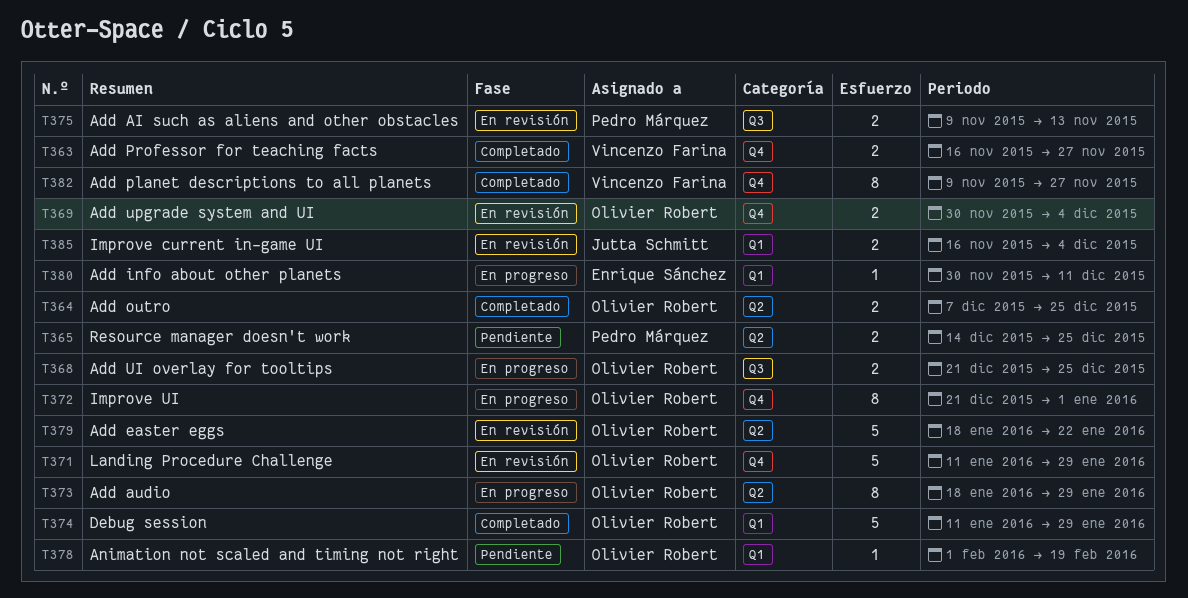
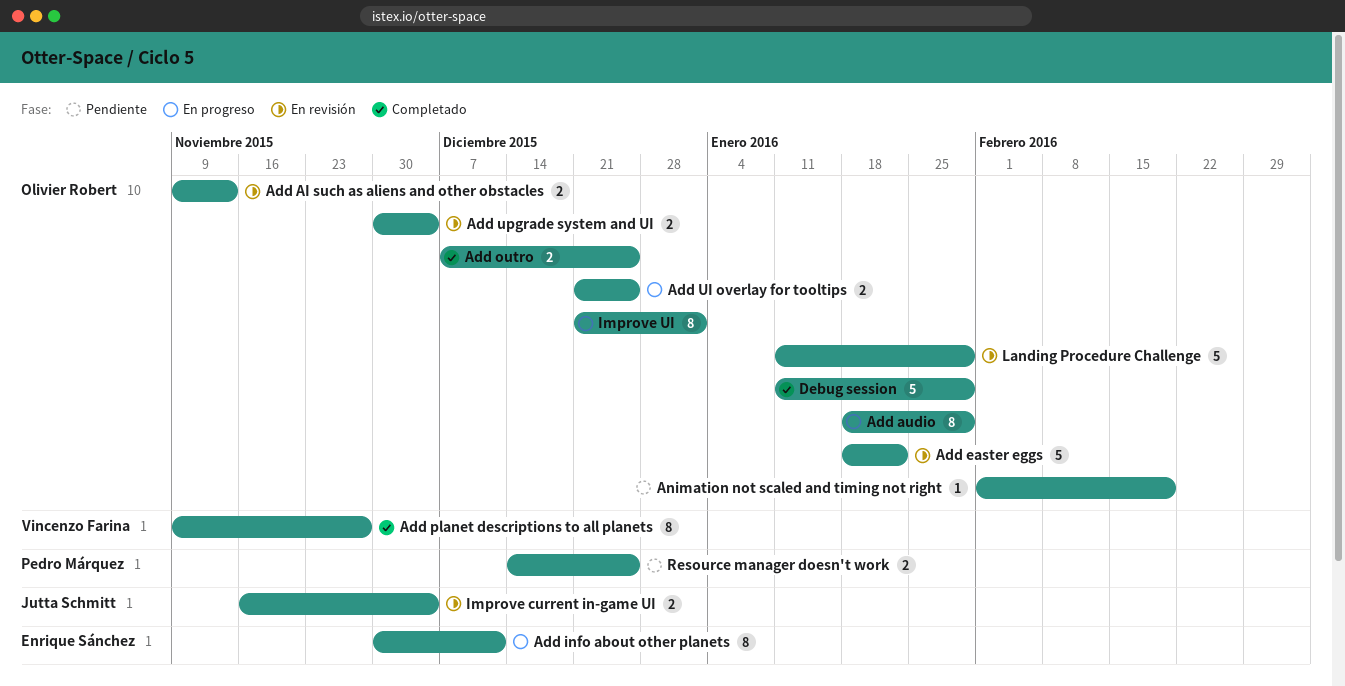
Add AI such as aliens and other obstacles, owner: Pedro Márquez -> Olivier Robert
Add info about other planets, estimate: 1 -> 8
Add Professor for teaching facts: present -> none

